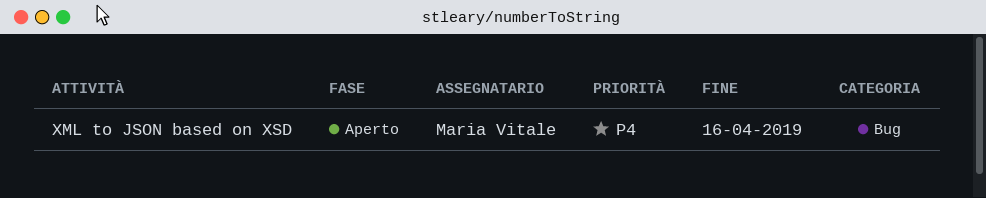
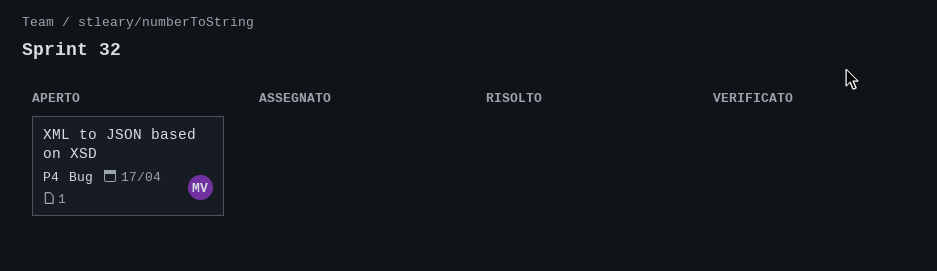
XML to JSON based on XSD, due: Apr 16 -> Apr 17

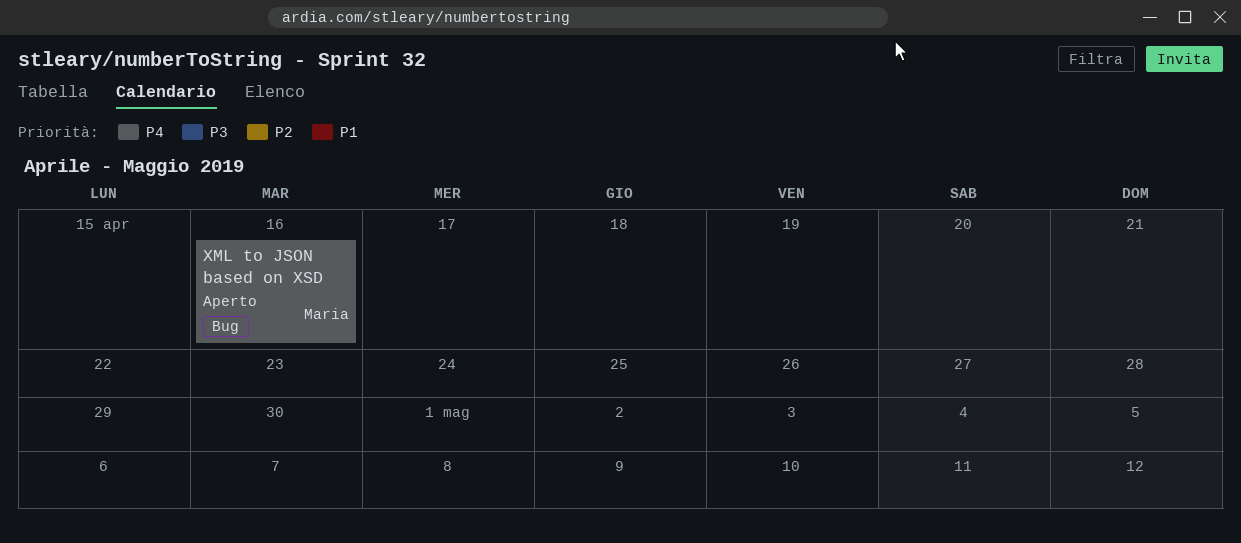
XML to JSON based on XSD, due: Apr 17 -> Apr 16

